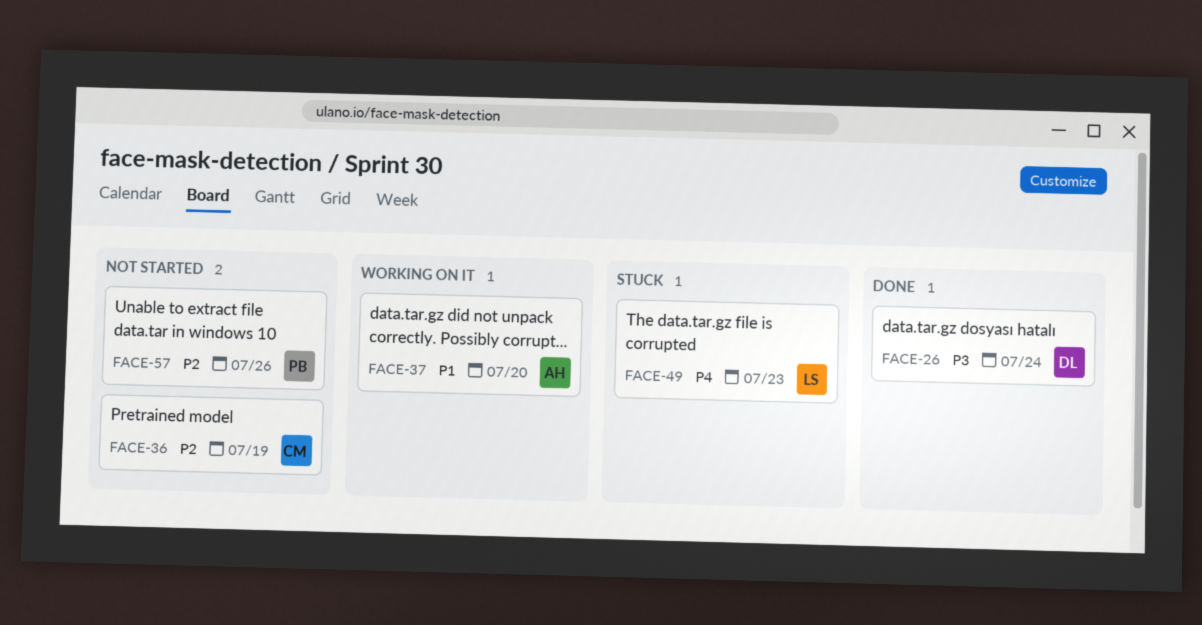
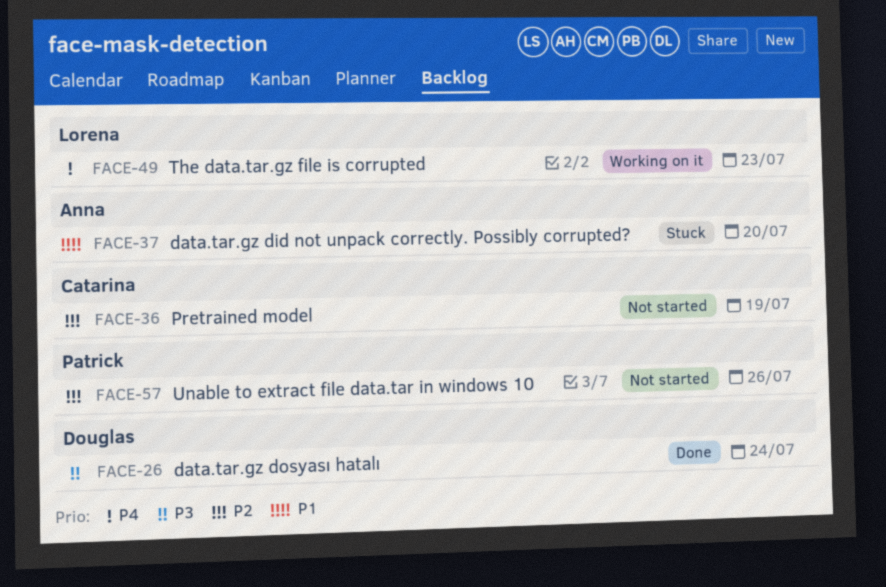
FACE-37, status: Working on it -> Stuck
FACE-49, status: Stuck -> Working on it

